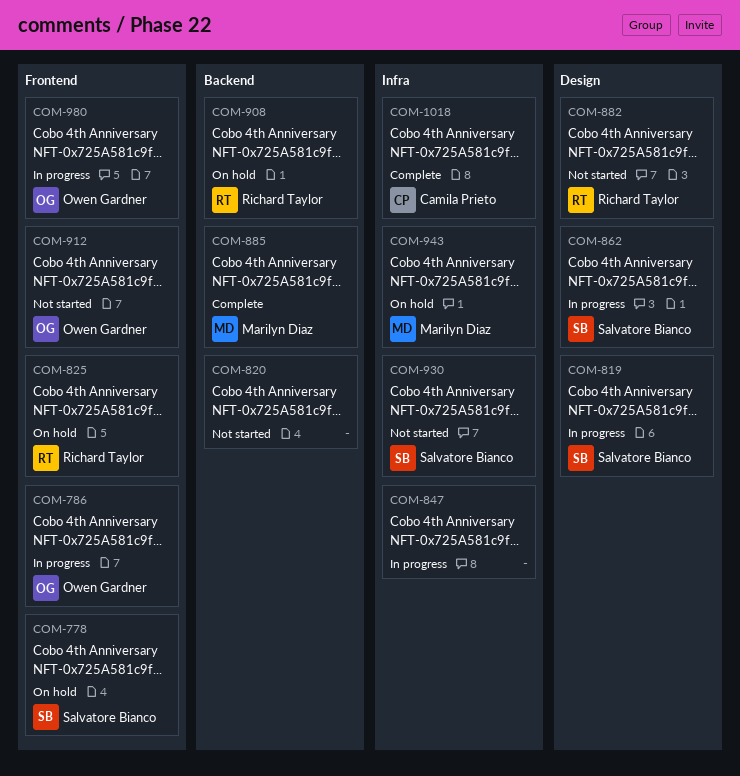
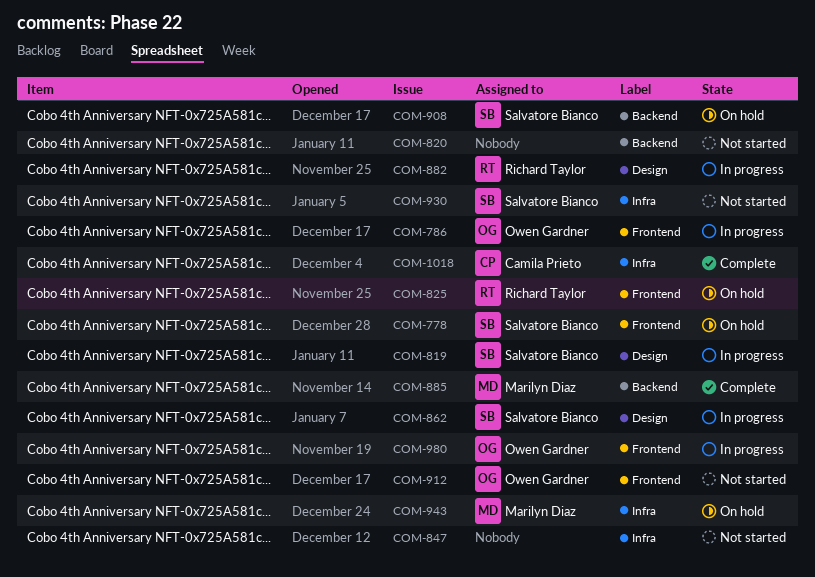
COM-847, status: In progress -> Not started
COM-882, status: Not started -> In progress
COM-908, owner: Richard Taylor -> Salvatore Bianco

